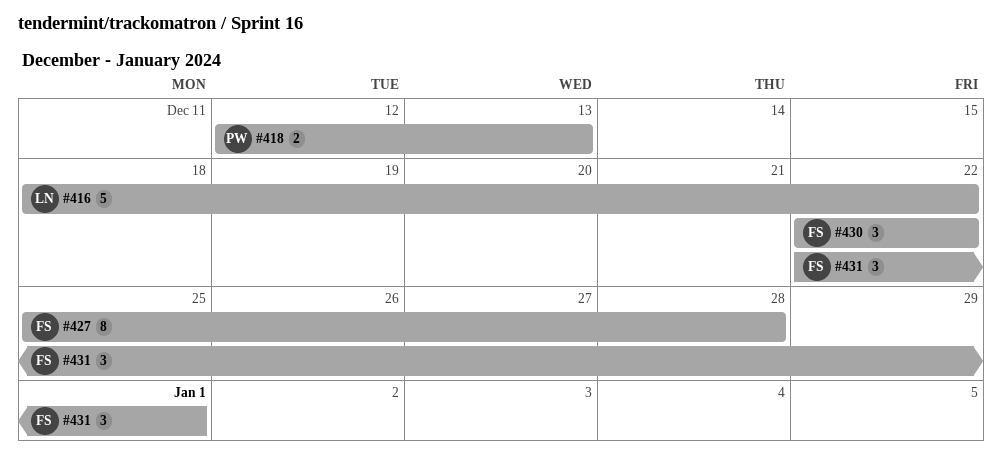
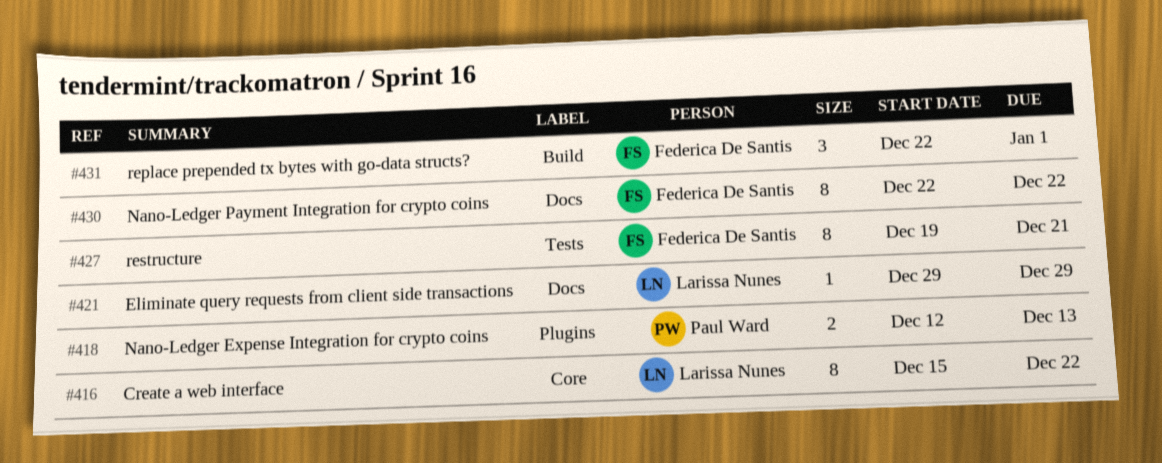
#416, estimate: 5 -> 8
#416, start: Dec 18 -> Dec 15
#421: none -> present
#427, start: Dec 25 -> Dec 19
#427, due: Dec 28 -> Dec 21
#430, estimate: 3 -> 8

